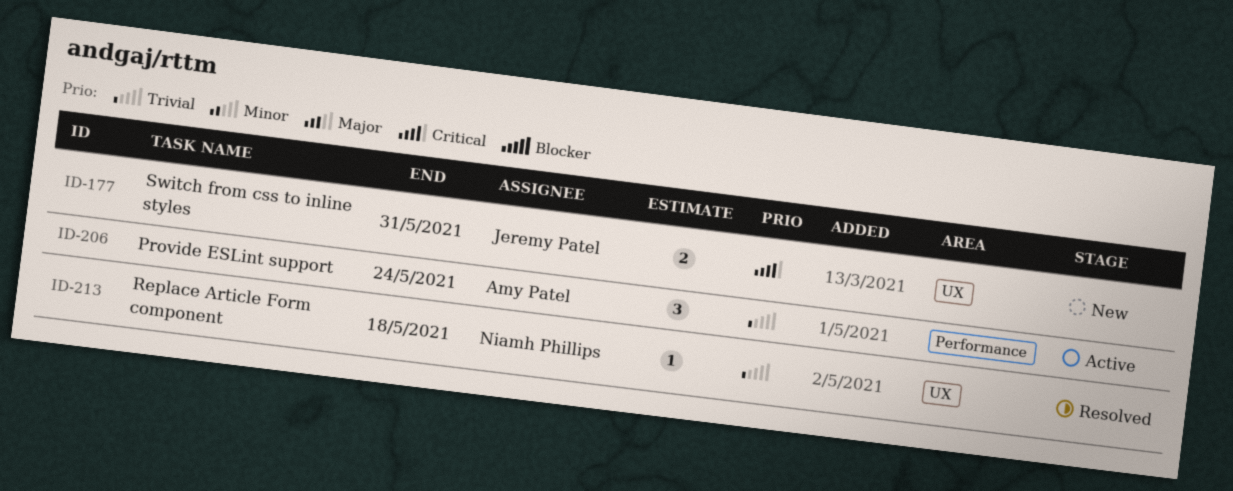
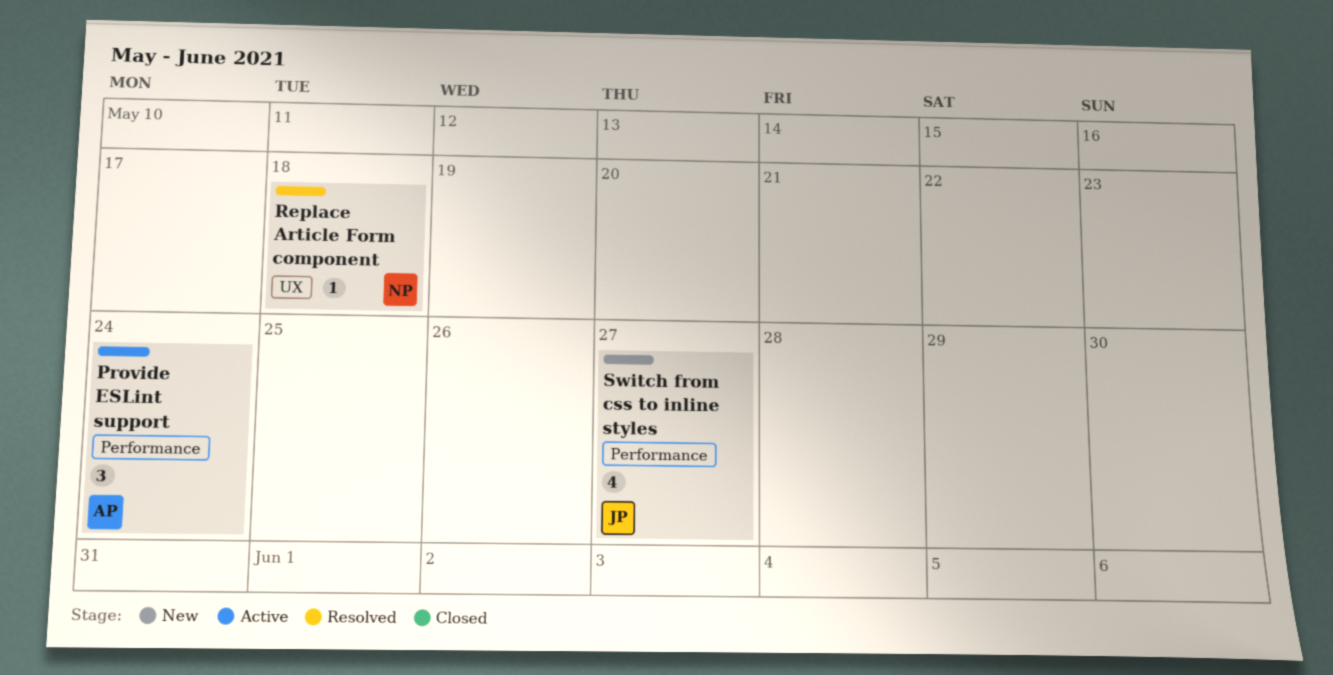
Switch from css to inline styles, label: UX -> Performance
Switch from css to inline styles, estimate: 2 -> 4
Switch from css to inline styles, due: May 31 -> May 27

